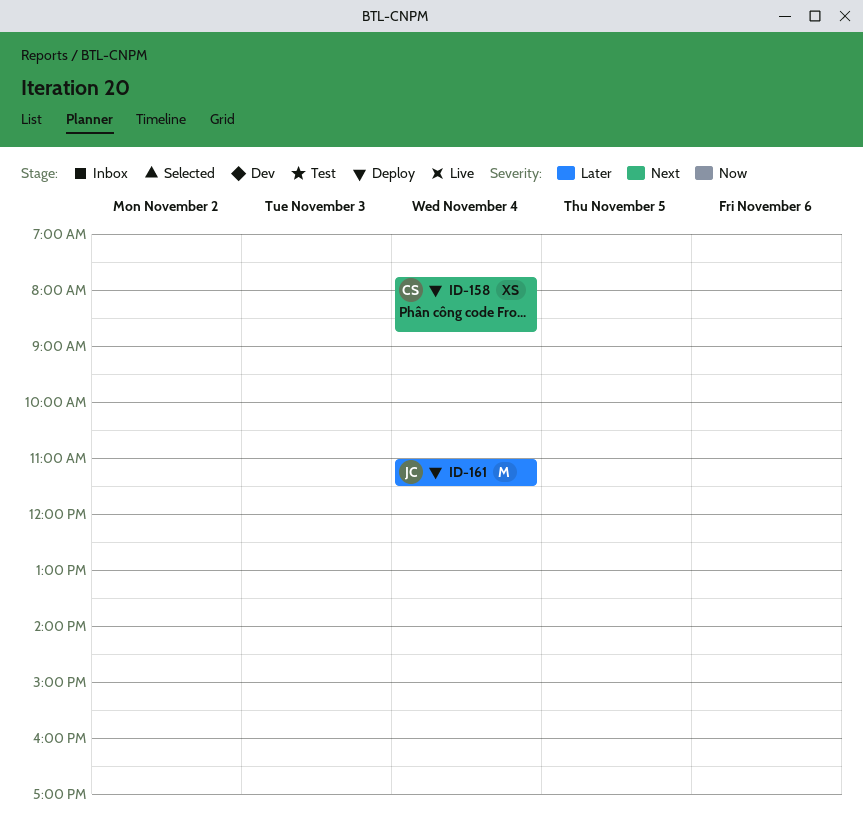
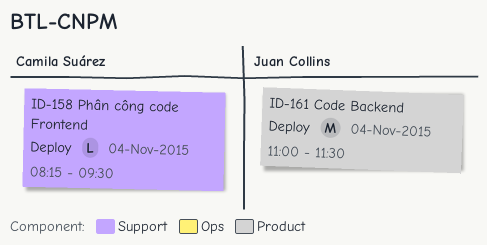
ID-158, estimate: XS -> L
ID-158, begins: 07:45 -> 08:15
ID-158, ends: 08:45 -> 09:30

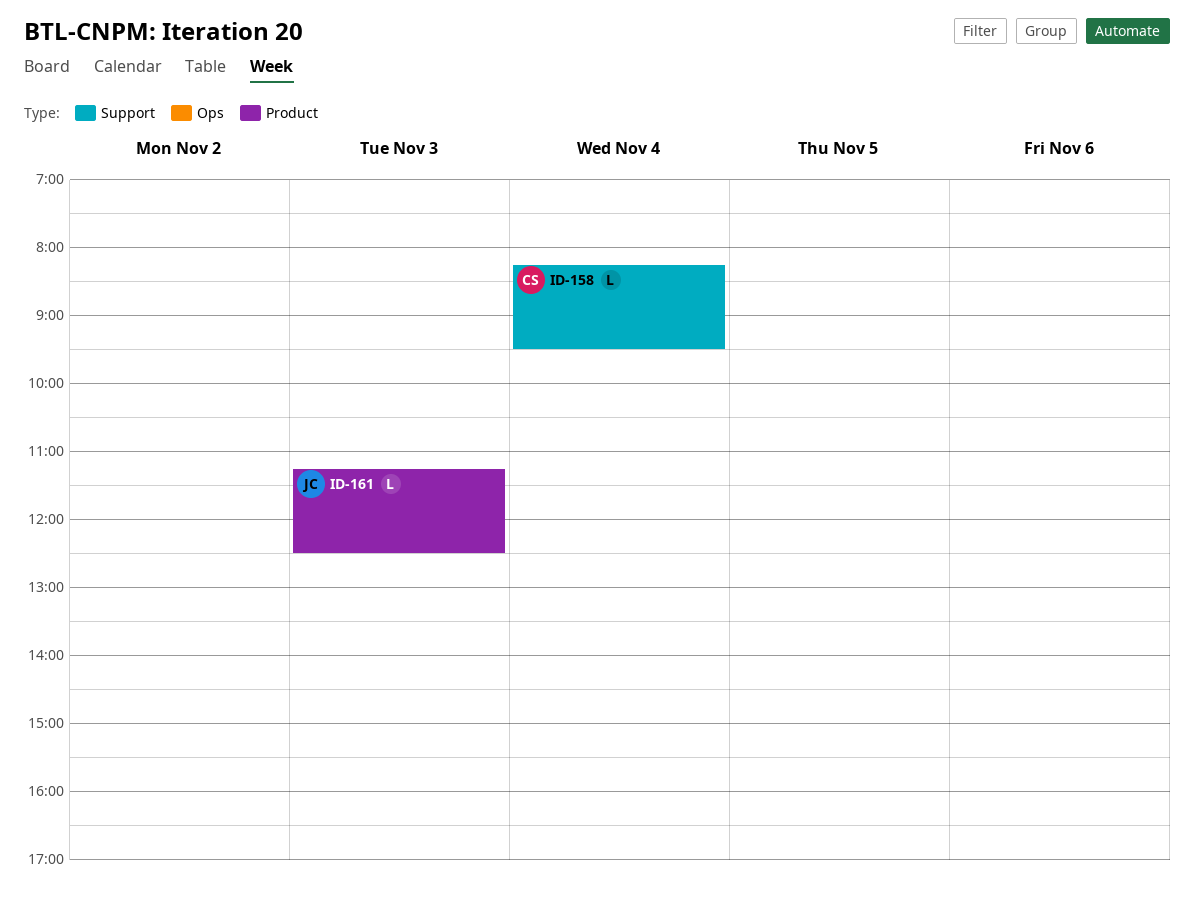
ID-161, estimate: M -> L
ID-161, day: Nov 4 -> Nov 3
ID-161, begins: 11:00 -> 11:15
ID-161, ends: 11:30 -> 12:30

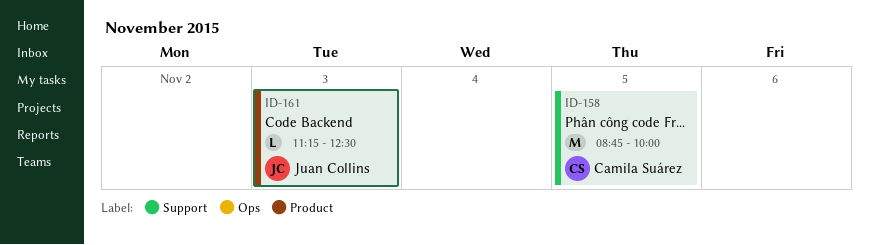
ID-158, estimate: L -> M
ID-158, day: Nov 4 -> Nov 5
ID-158, begins: 08:15 -> 08:45
ID-158, ends: 09:30 -> 10:00

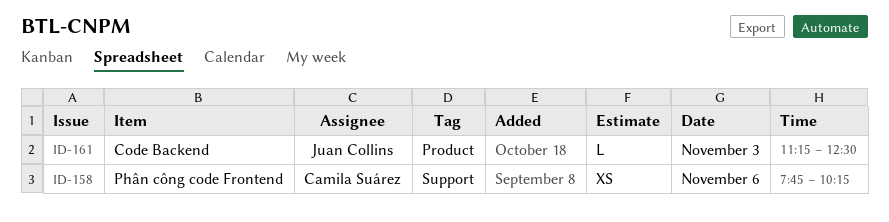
ID-158, estimate: M -> XS
ID-158, day: Nov 5 -> Nov 6
ID-158, begins: 08:45 -> 07:45
ID-158, ends: 10:00 -> 10:15

